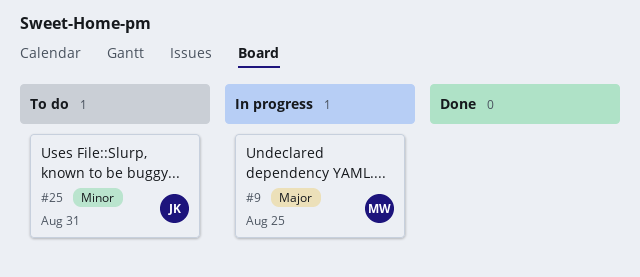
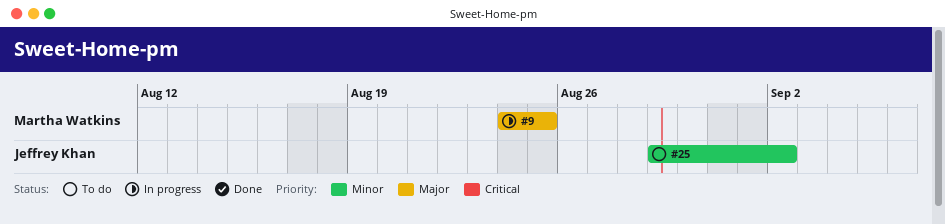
#25, due: Aug 31 -> Sep 2

